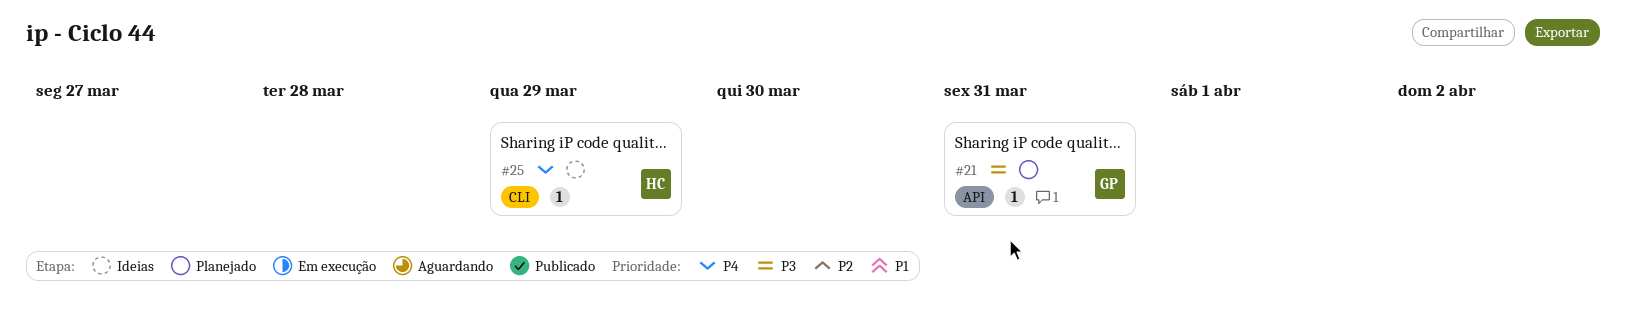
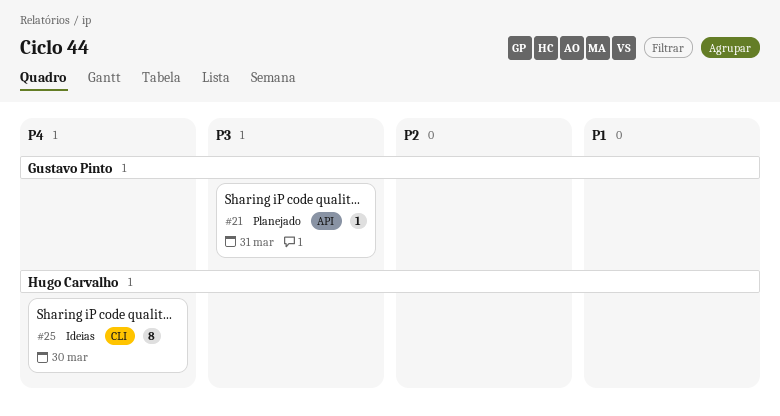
#25, estimate: 1 -> 8
#25, due: Mar 29 -> Mar 30

